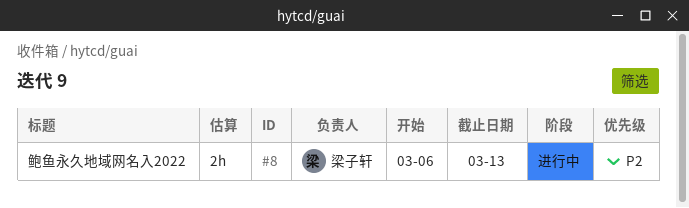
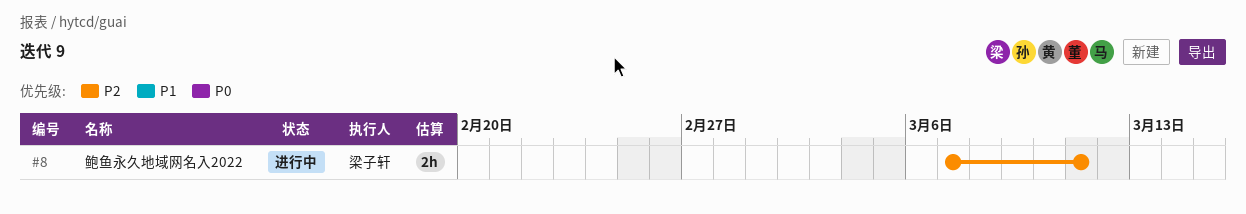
#8, start: Mar 6 -> Mar 7
#8, due: Mar 13 -> Mar 11

